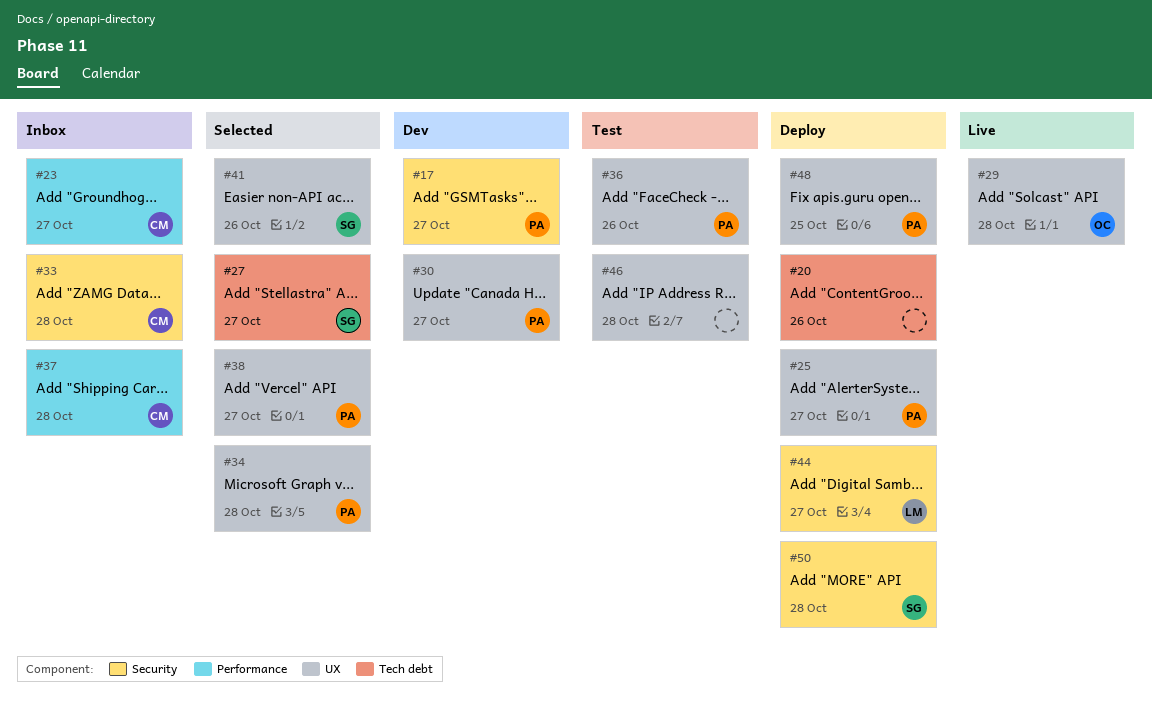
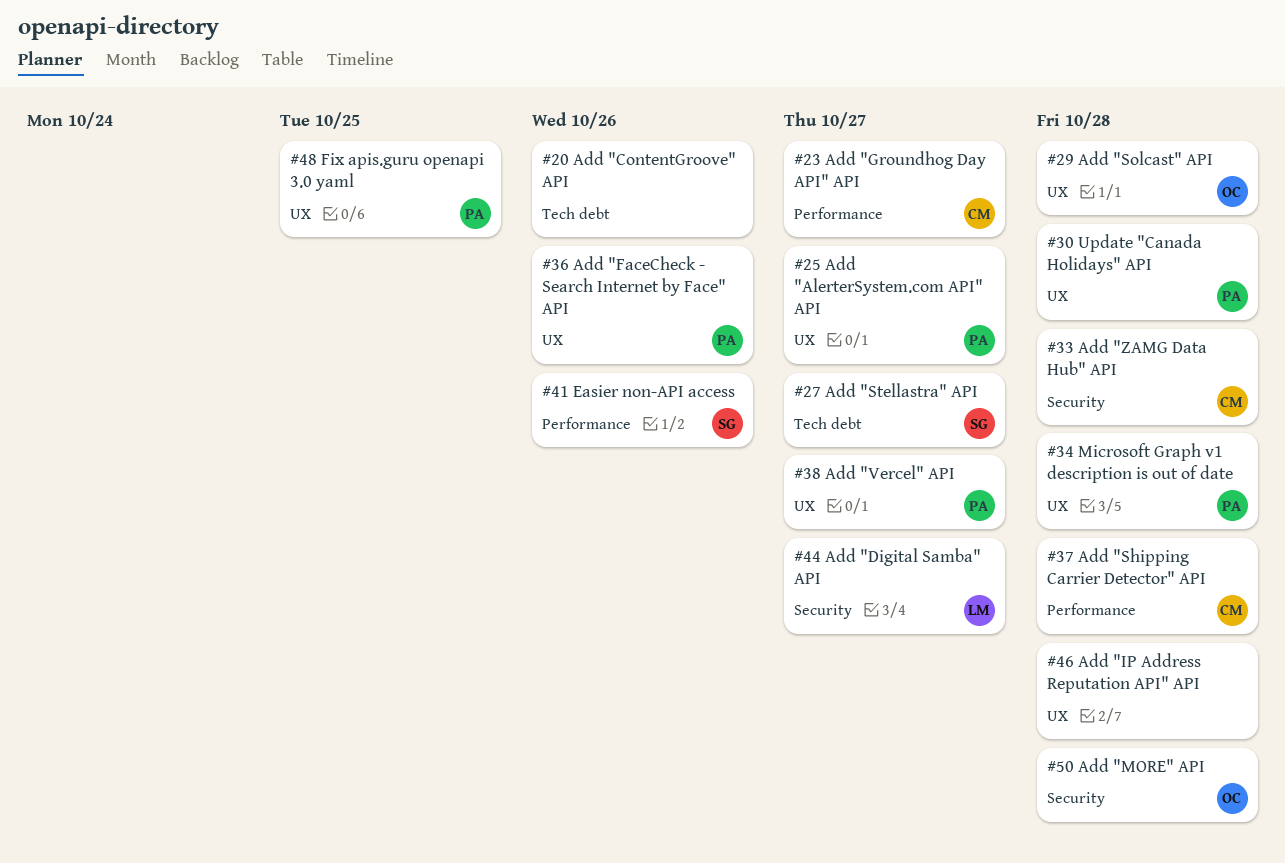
#17: present -> none
#30, due: Oct 27 -> Oct 28
#41, label: UX -> Performance
#50, owner: SG -> OC

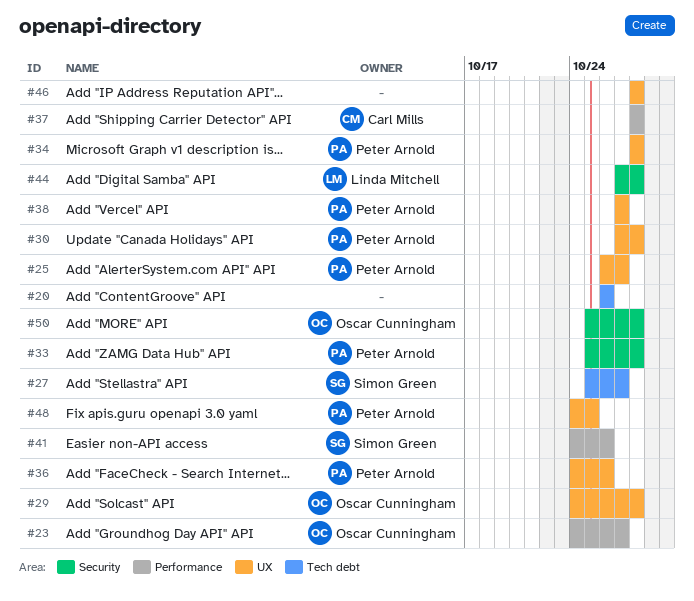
#23, owner: Carl Mills -> Oscar Cunningham
#33, owner: Carl Mills -> Peter Arnold
#44, due: Oct 27 -> Oct 28

